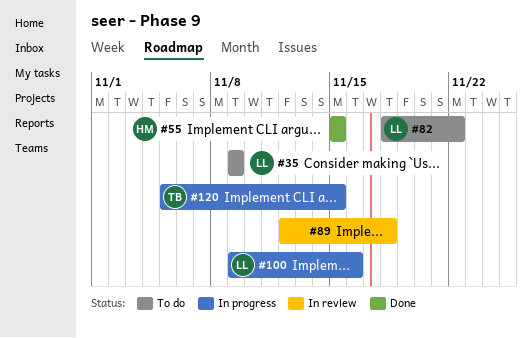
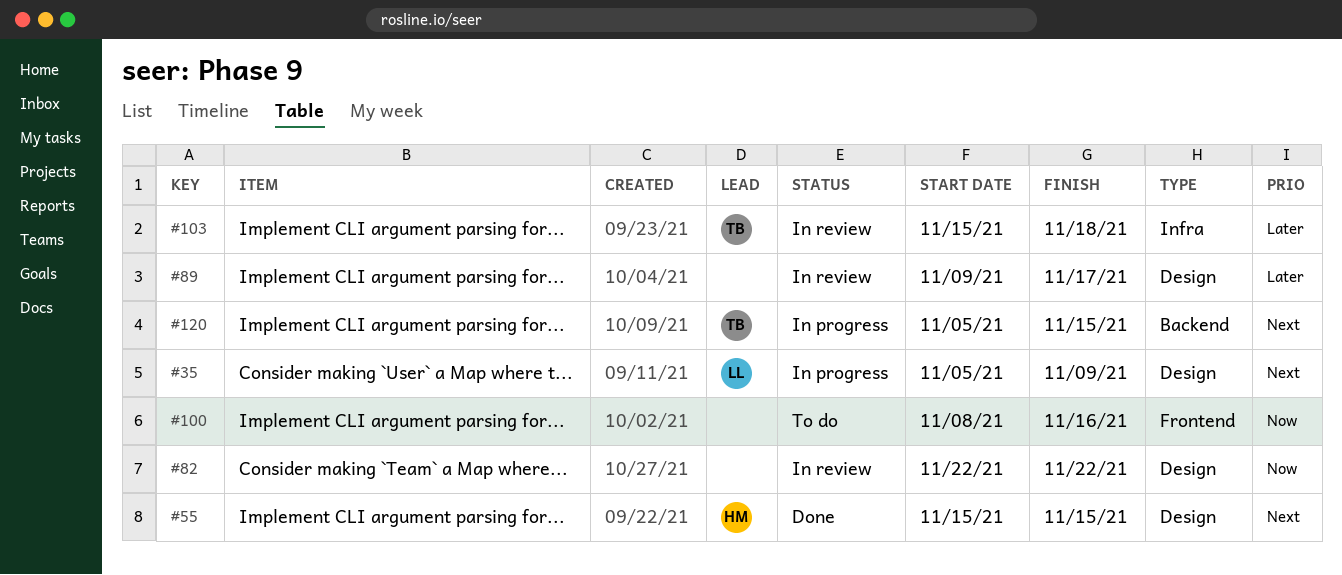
#35, status: To do -> In progress
#35, start: Nov 9 -> Nov 5
#82, status: To do -> In review
#82, owner: LL -> none
#82, start: Nov 18 -> Nov 22
#89, start: Nov 12 -> Nov 9
#89, due: Nov 18 -> Nov 17
#100, status: In progress -> To do
#100, owner: LL -> none
#100, start: Nov 9 -> Nov 8
#103: none -> present

